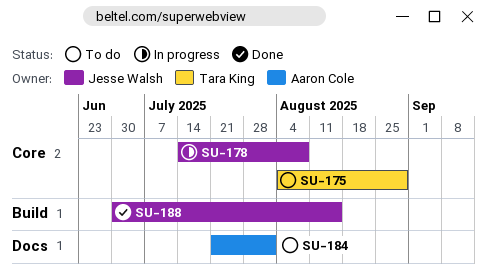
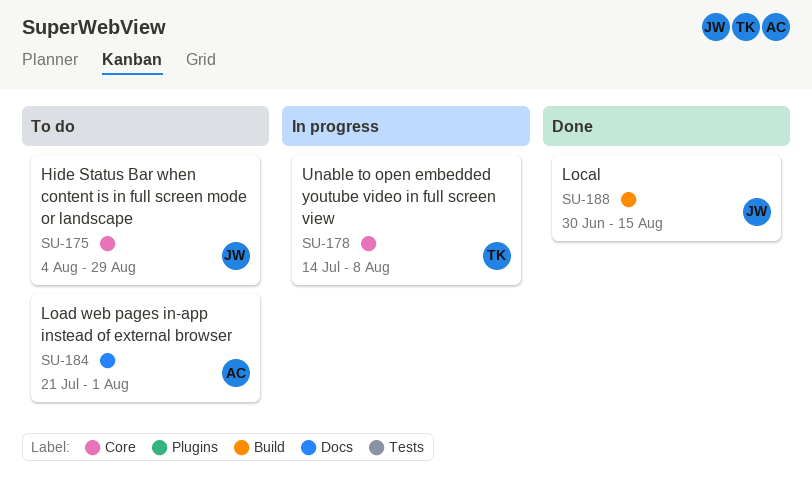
SU-175, owner: Tara King -> Jesse Walsh
SU-178, owner: Jesse Walsh -> Tara King

